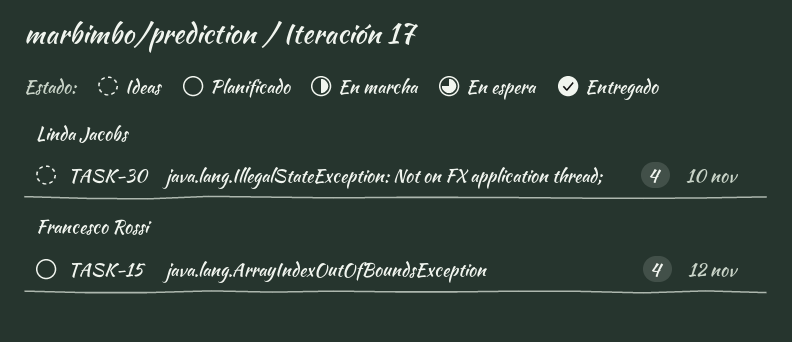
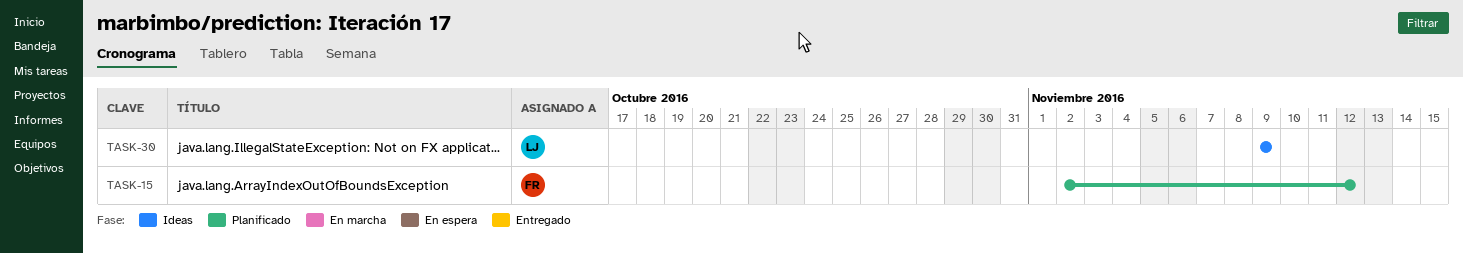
TASK-30, due: Nov 10 -> Nov 9

